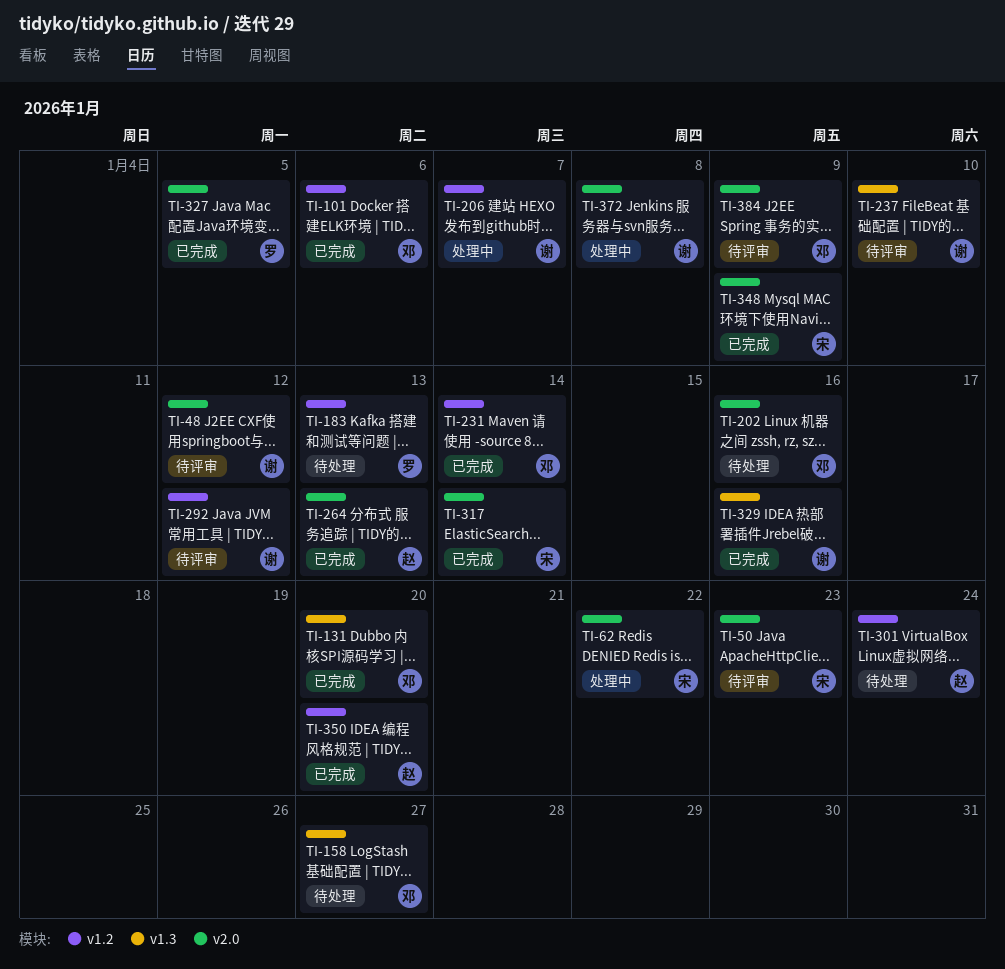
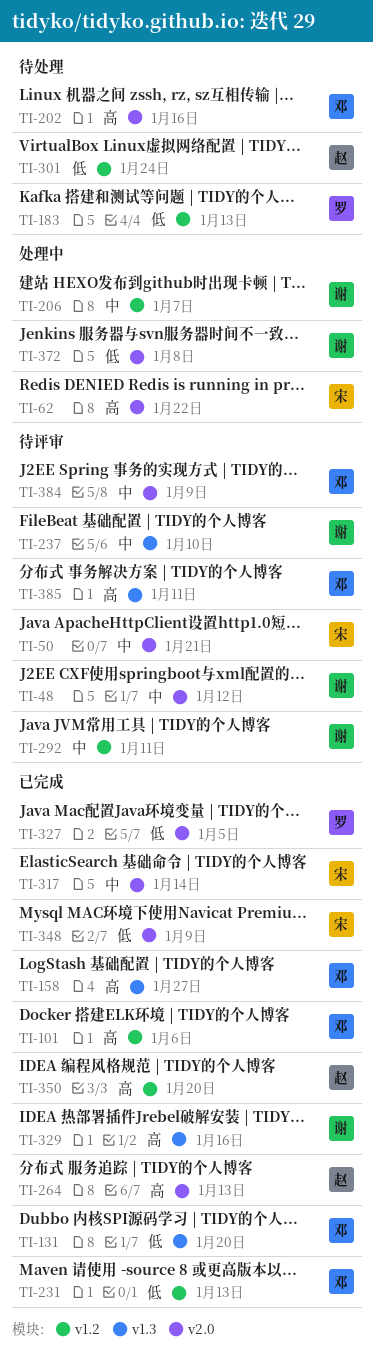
TI-50, due: Jan 23 -> Jan 21
TI-158, status: 待处理 -> 已完成
TI-231, due: Jan 14 -> Jan 13
TI-292, due: Jan 12 -> Jan 11
TI-385: none -> present

